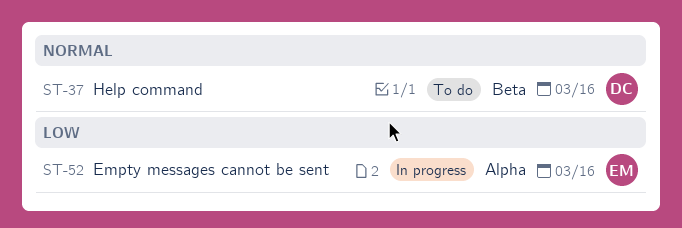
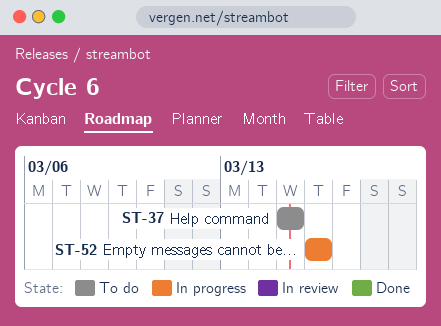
ST-37, due: Mar 16 -> Mar 15

